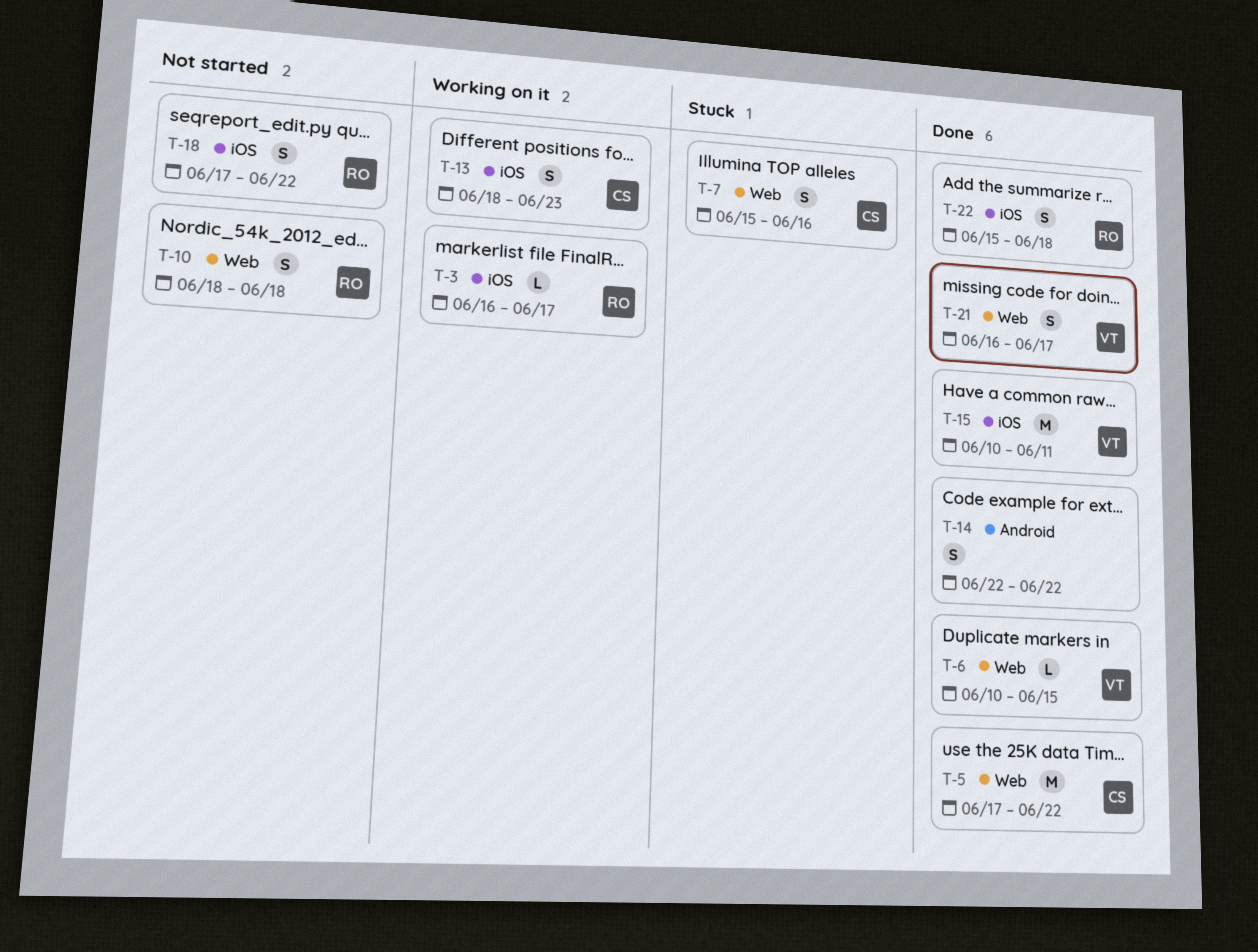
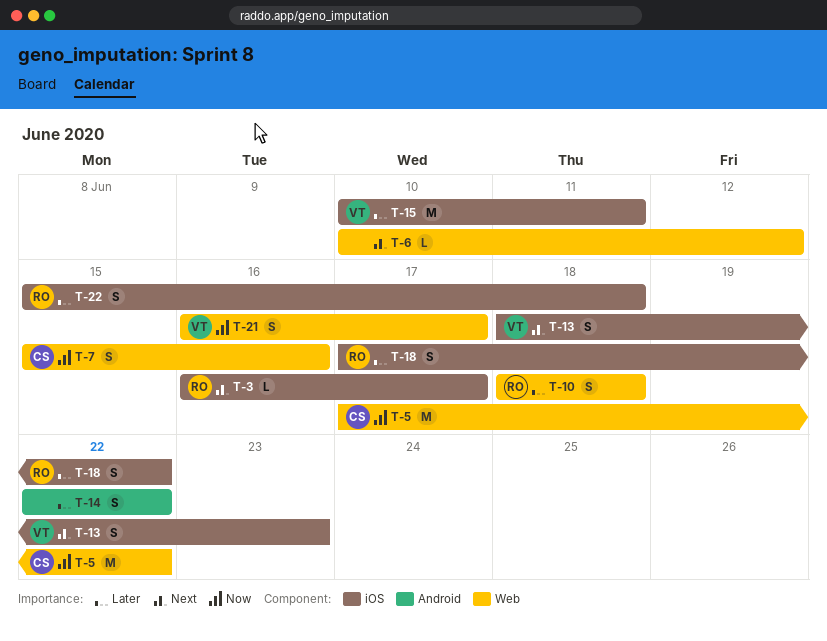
T-6, owner: VT -> none
T-6, due: Jun 15 -> Jun 12
T-13, owner: CS -> VT

